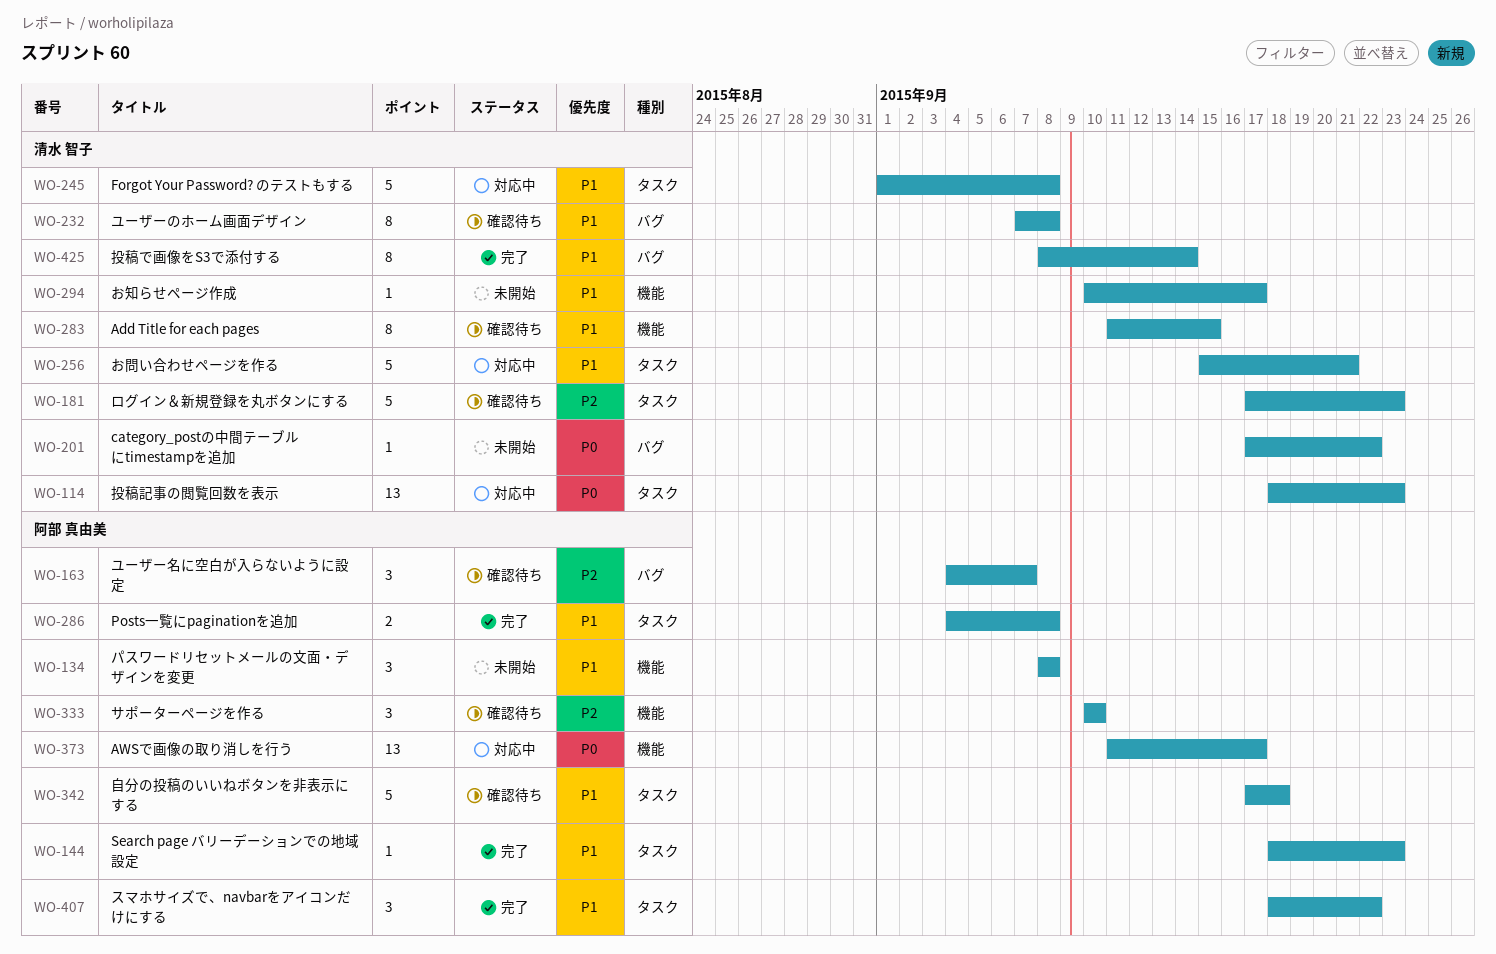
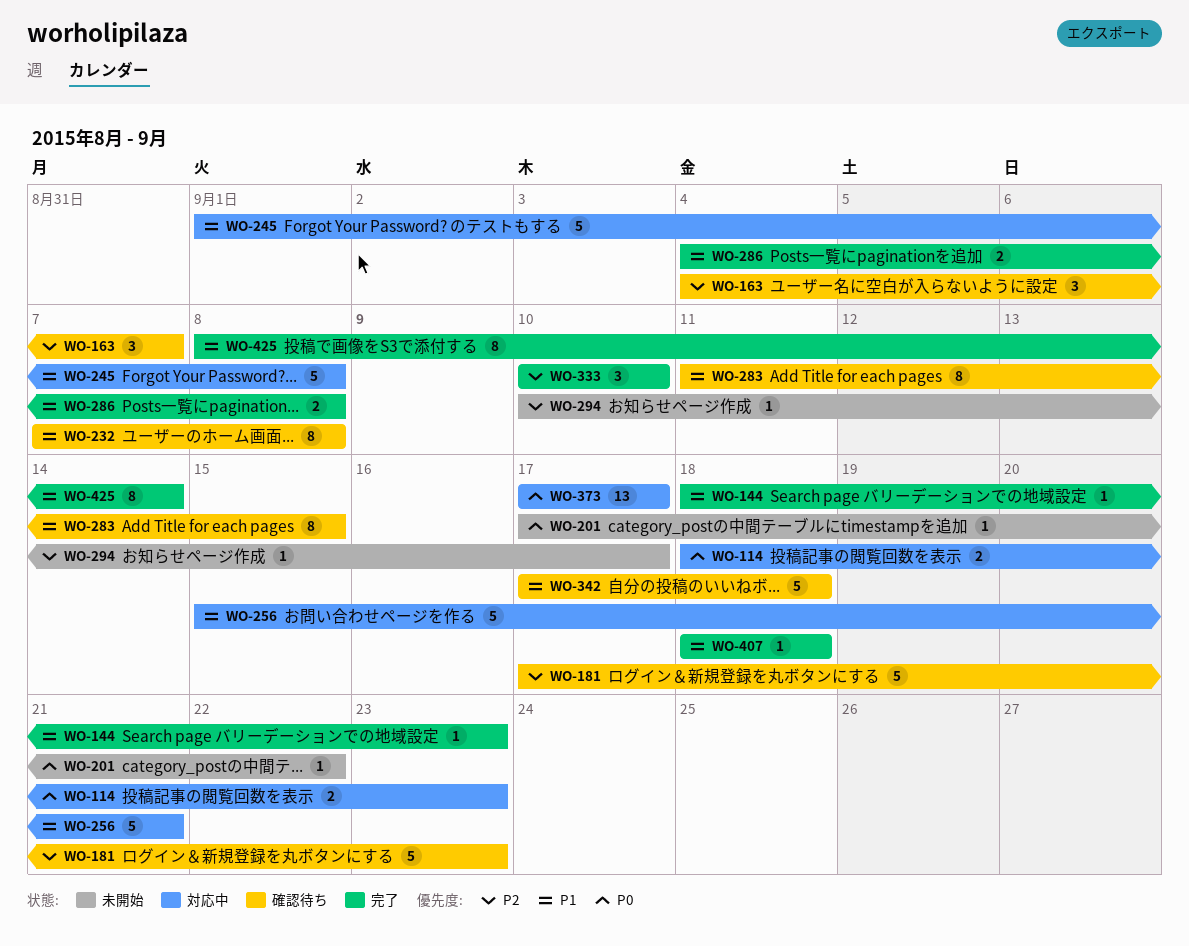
WO-114, estimate: 13 -> 2
WO-134: present -> none
WO-294, priority: P1 -> P2
WO-333, status: 確認待ち -> 完了
WO-373, start: Sep 11 -> Sep 17
WO-407, estimate: 3 -> 1
WO-407, due: Sep 22 -> Sep 18

